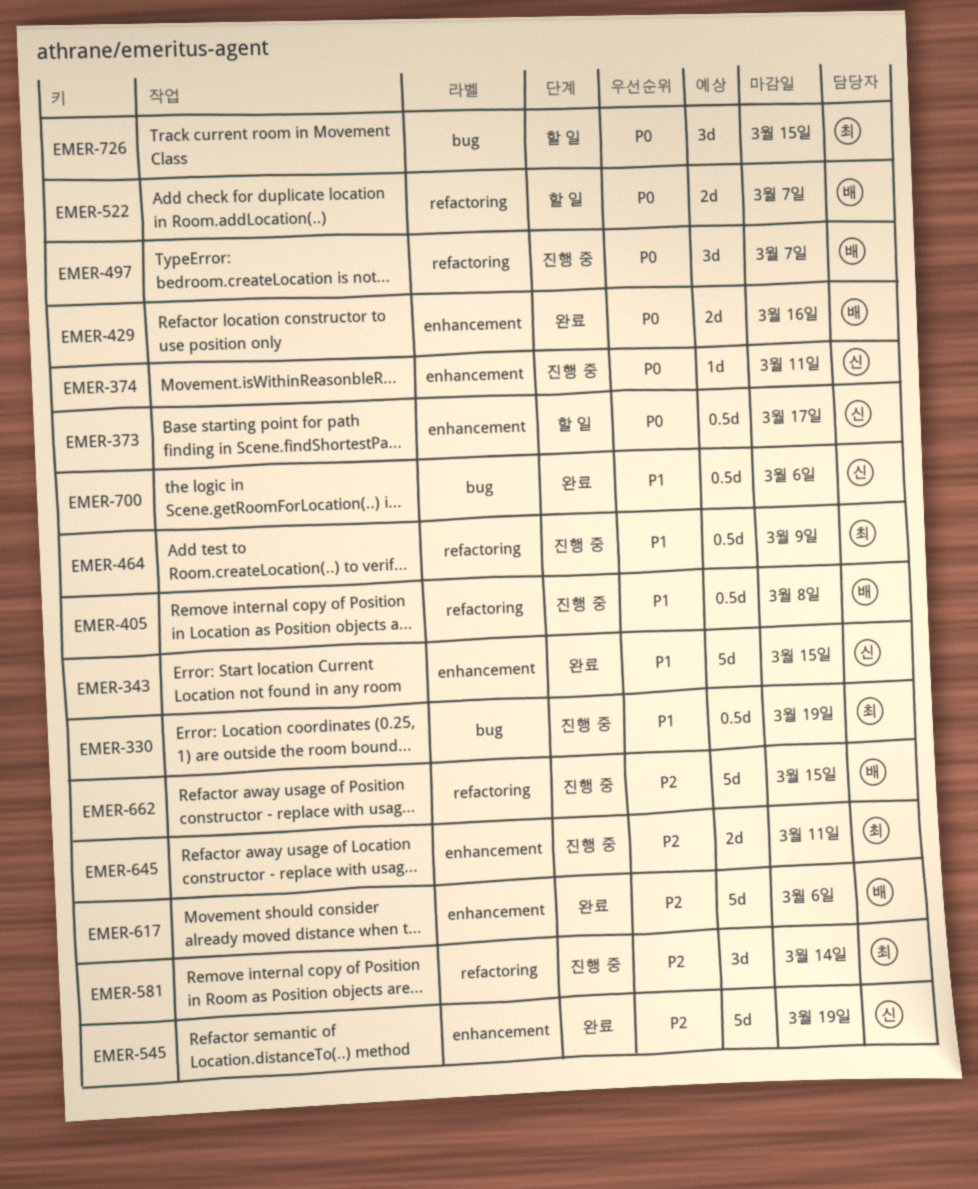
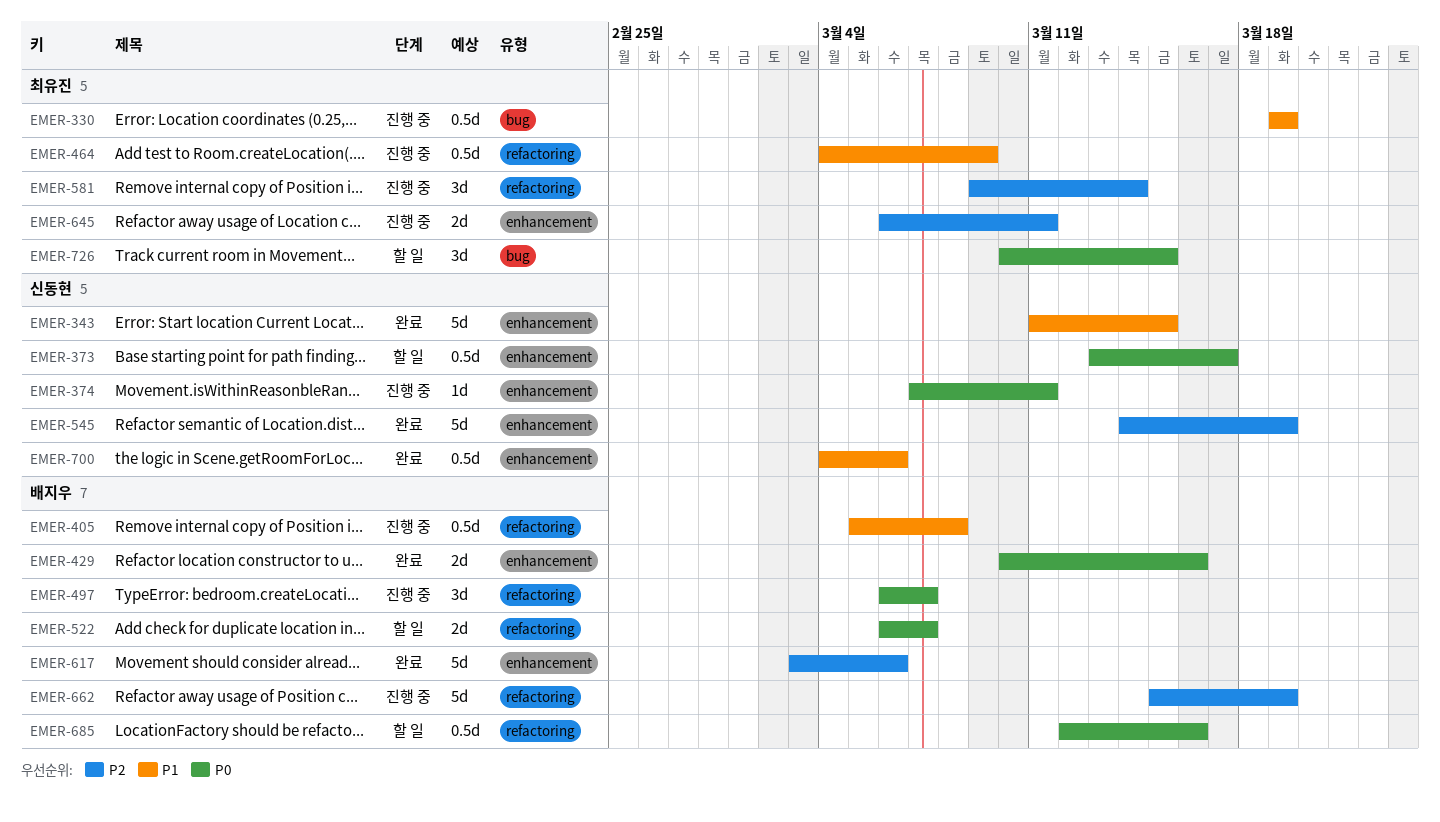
EMER-662, due: Mar 15 -> Mar 19
EMER-685: none -> present
EMER-700, label: bug -> enhancement

